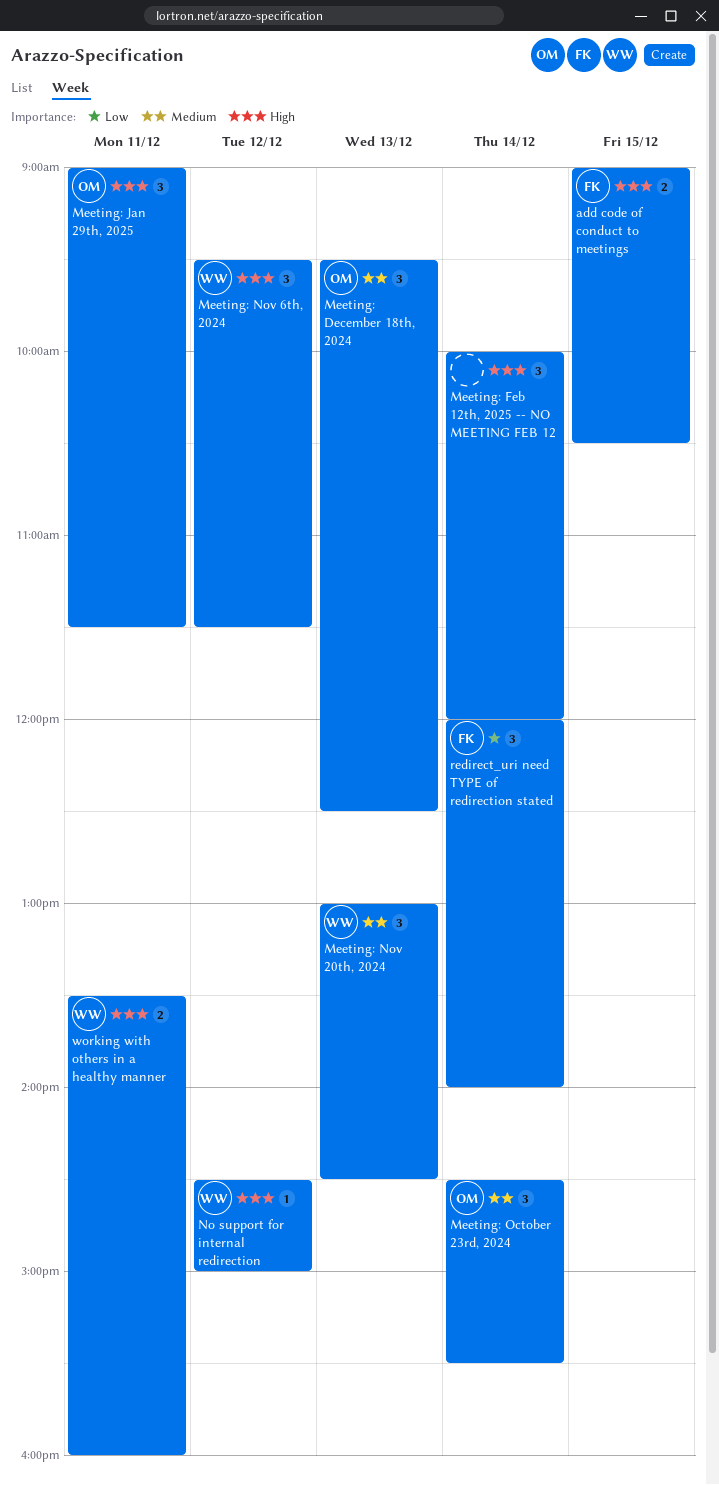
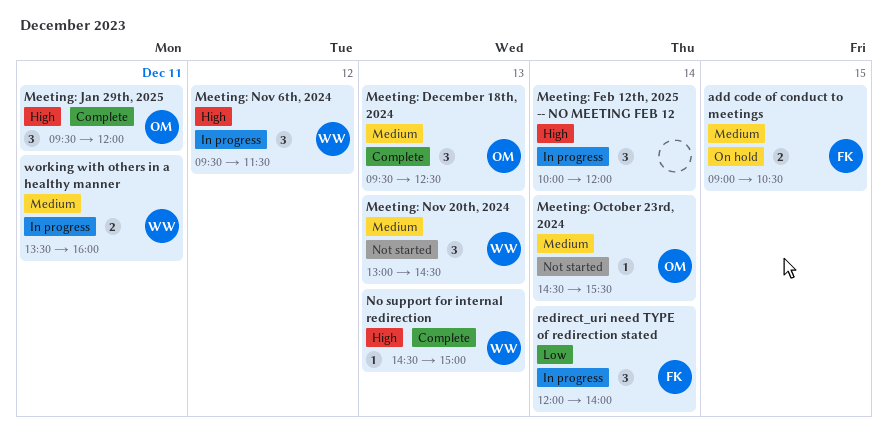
add code of conduct to meetings, priority: High -> Medium
Meeting: Jan 29th, 2025, begins: 09:00 -> 09:30
Meeting: Jan 29th, 2025, ends: 11:30 -> 12:00
Meeting: October 23rd, 2024, estimate: 3 -> 1
No support for internal redirection, day: Dec 12 -> Dec 13
working with others in a healthy manner, priority: High -> Medium

